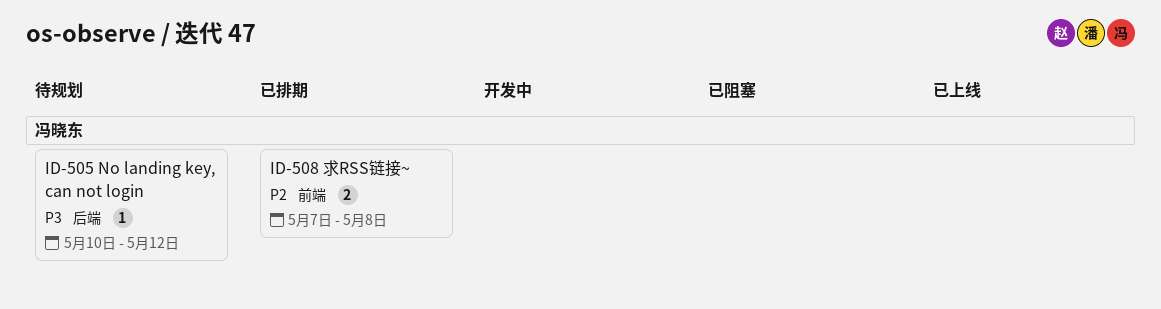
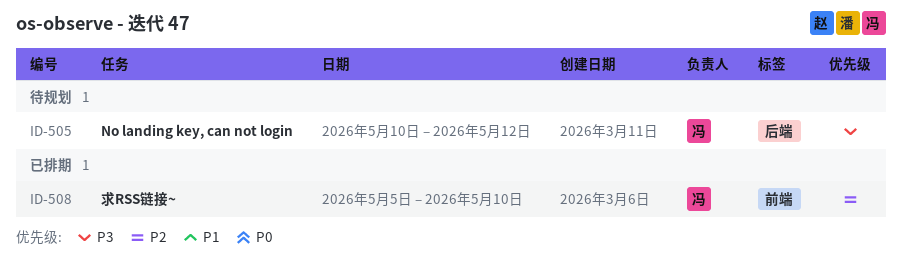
ID-508, start: May 7 -> May 5
ID-508, due: May 8 -> May 10

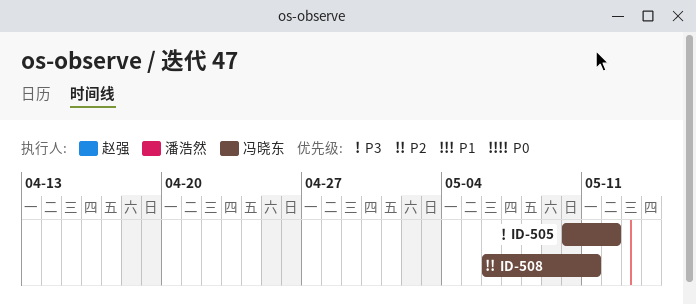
ID-508, start: May 5 -> May 6
ID-508, due: May 10 -> May 11

